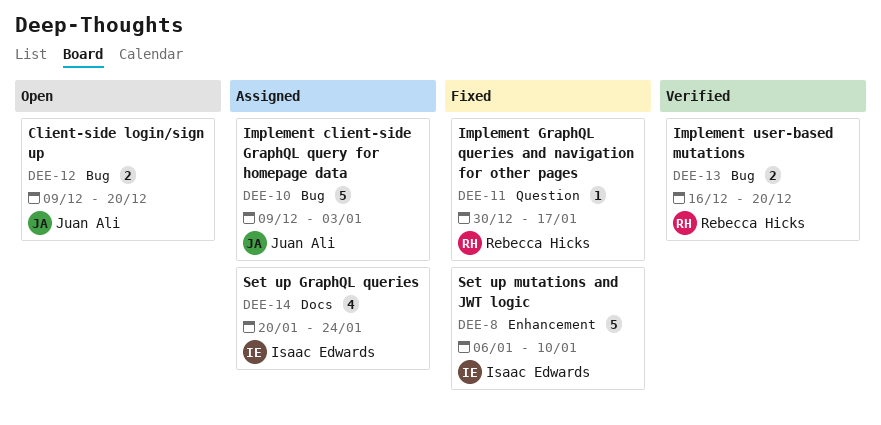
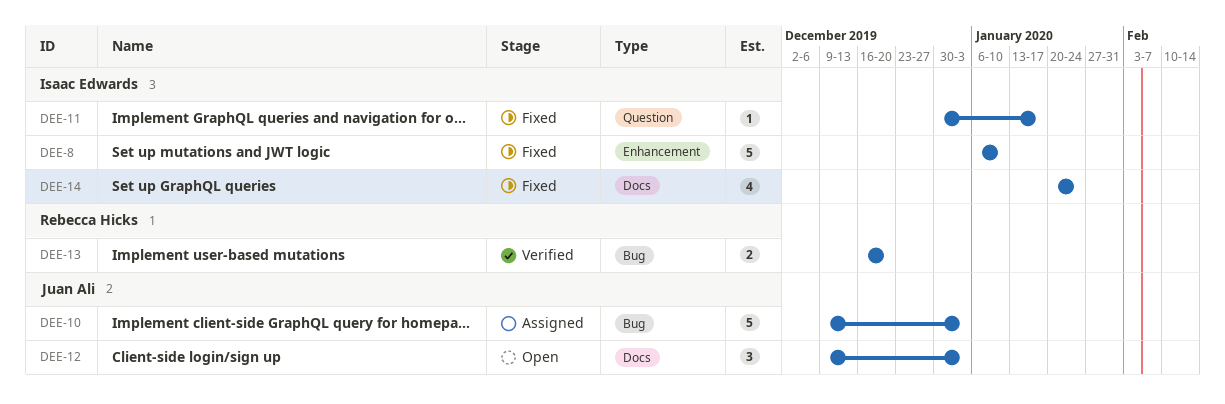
DEE-11, owner: Rebecca Hicks -> Isaac Edwards
DEE-12, label: Bug -> Docs
DEE-12, estimate: 2 -> 3
DEE-12, due: Dec 20 -> Jan 3
DEE-14, status: Assigned -> Fixed

